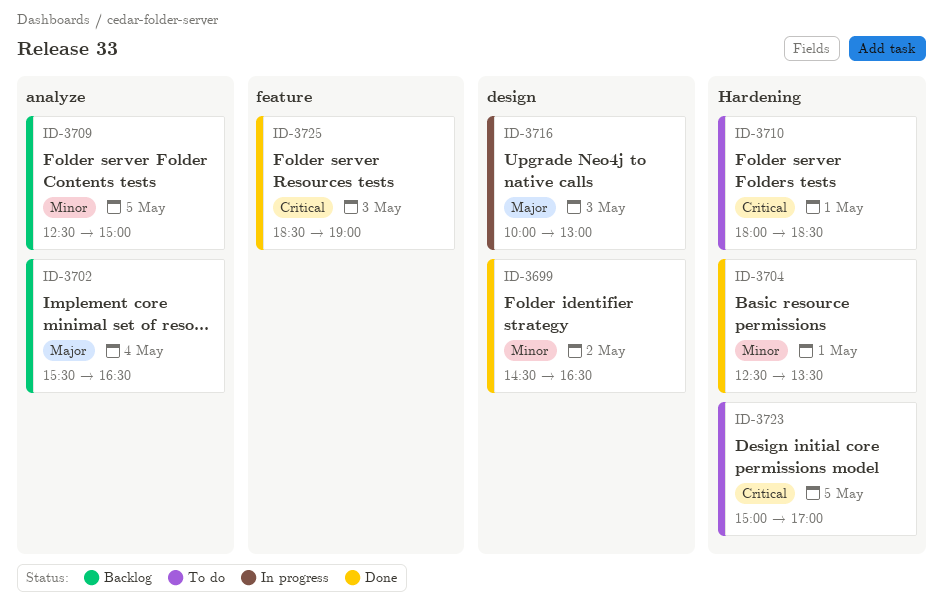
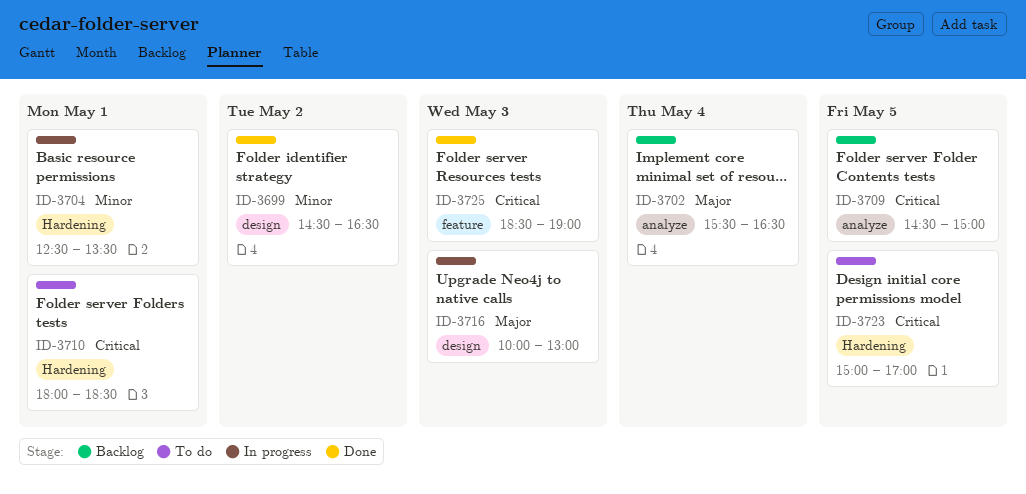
ID-3704, status: Done -> In progress
ID-3709, priority: Minor -> Critical
ID-3709, begins: 12:30 -> 14:30

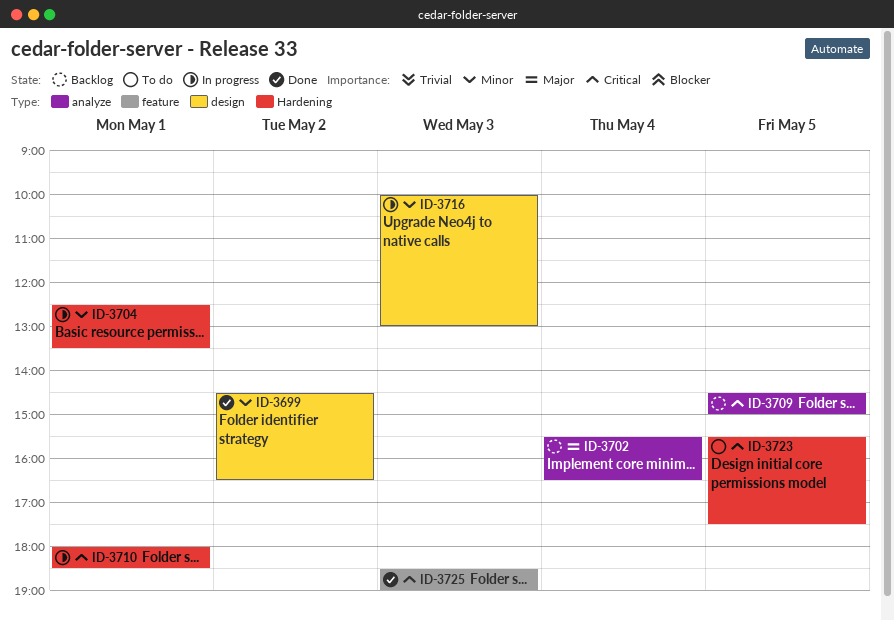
ID-3710, status: To do -> In progress
ID-3716, priority: Major -> Minor
ID-3723, begins: 15:00 -> 15:30
ID-3723, ends: 17:00 -> 17:30

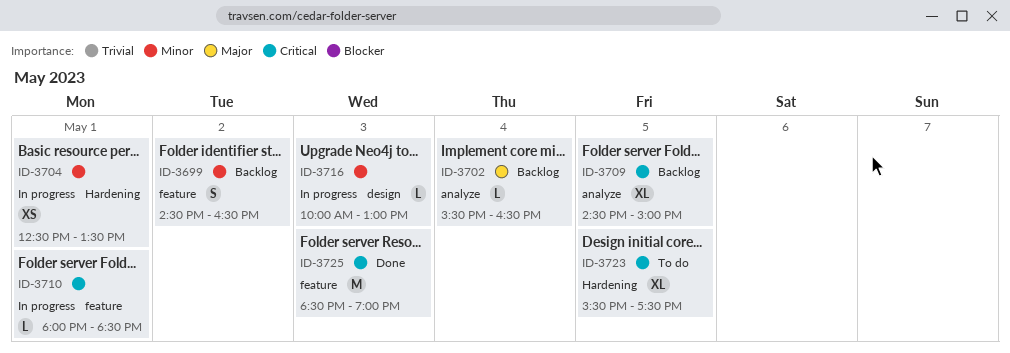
ID-3699, status: Done -> Backlog
ID-3699, label: design -> feature
ID-3710, label: Hardening -> feature

